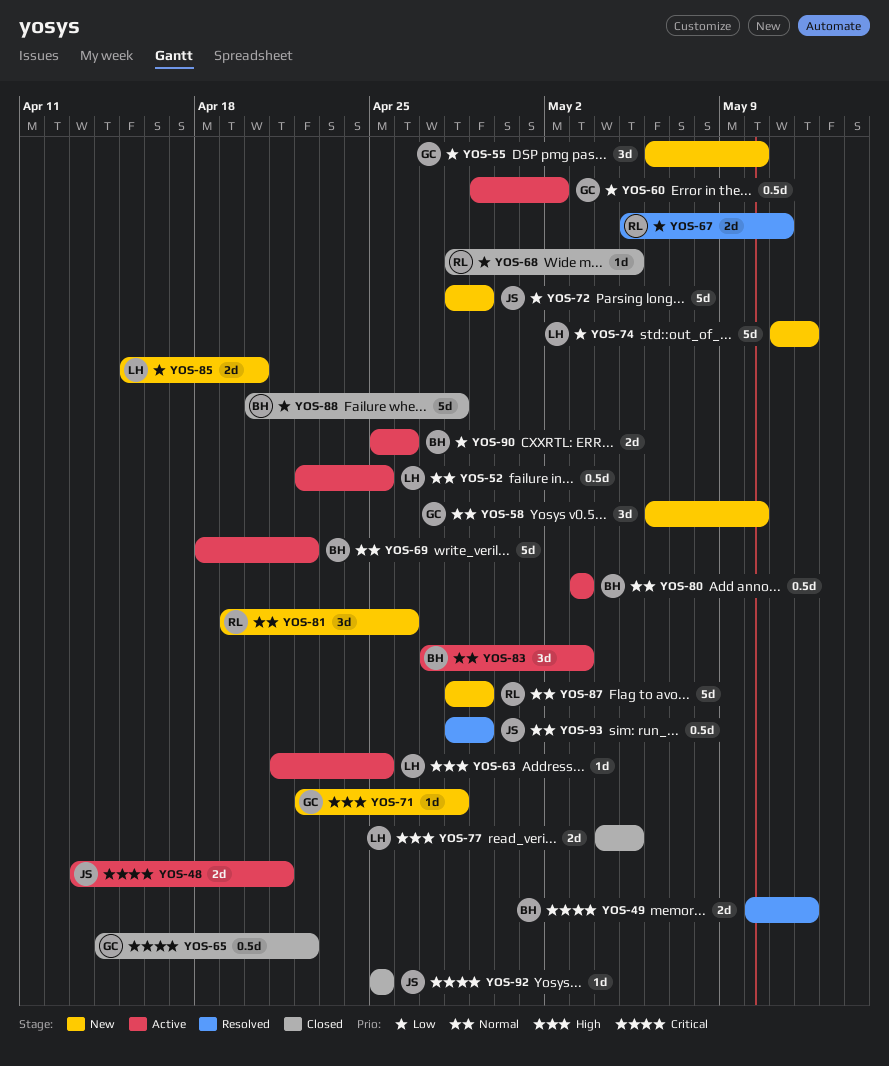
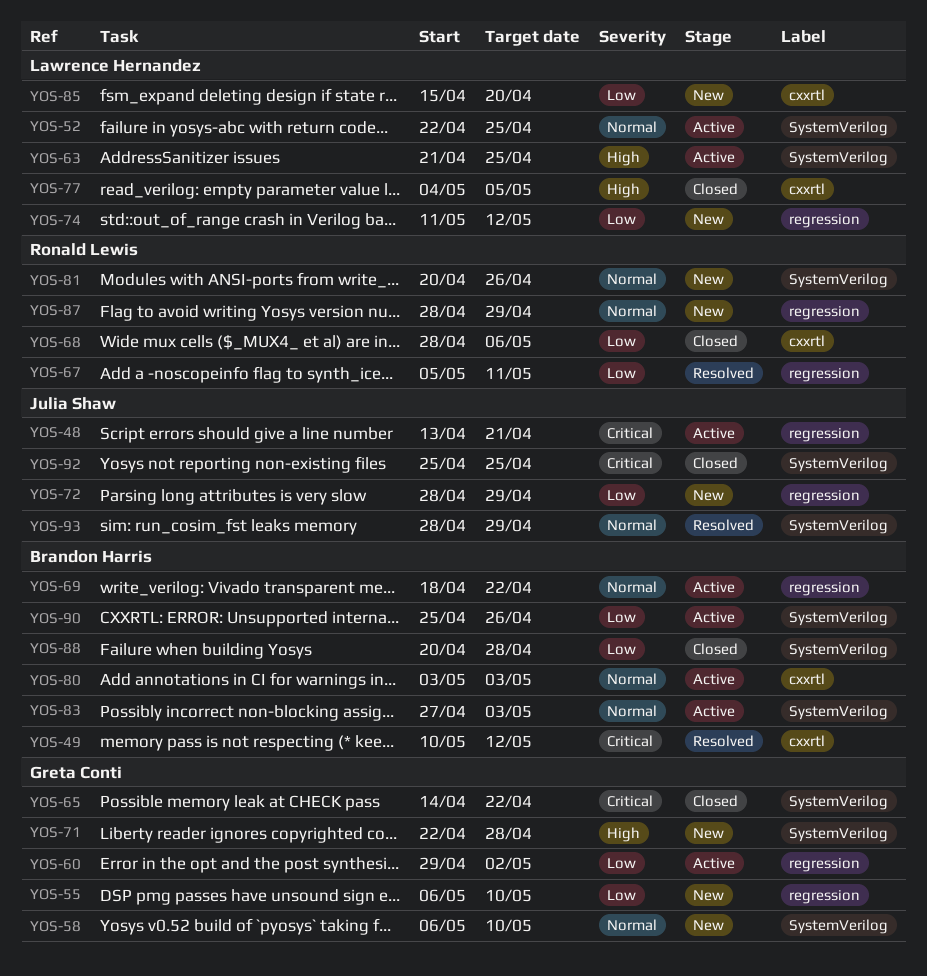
YOS-68, due: May 5 -> May 6
YOS-81, start: Apr 19 -> Apr 20

